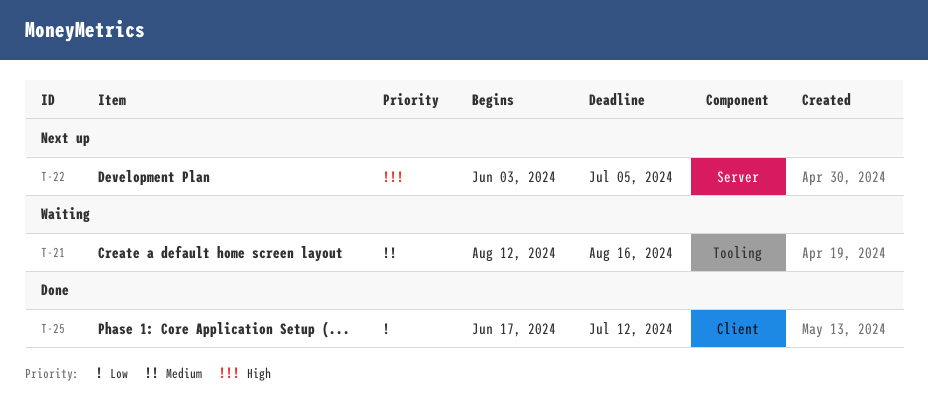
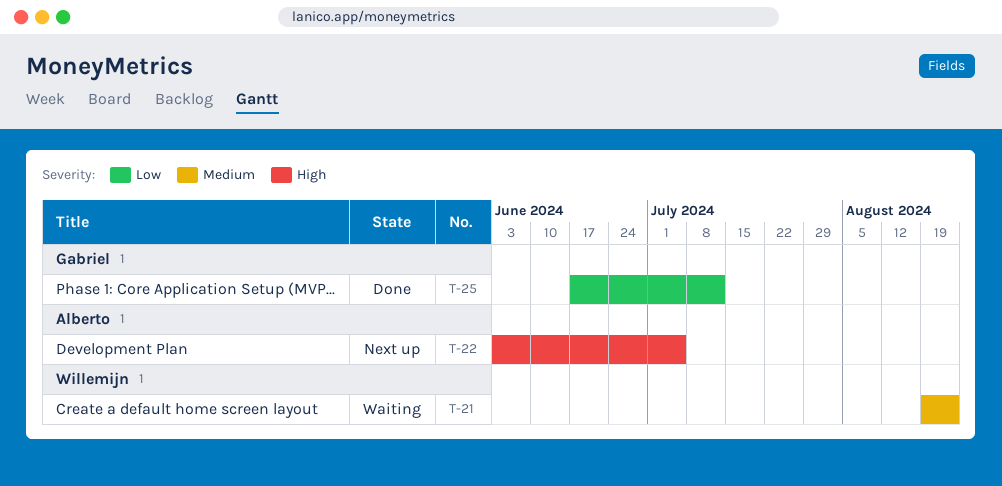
T-21, start: Aug 12 -> Aug 19
T-21, due: Aug 16 -> Aug 23

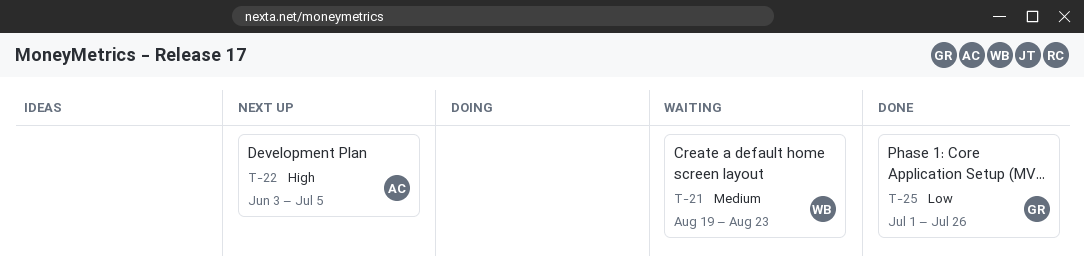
T-25, start: Jun 17 -> Jul 1
T-25, due: Jul 12 -> Jul 26

